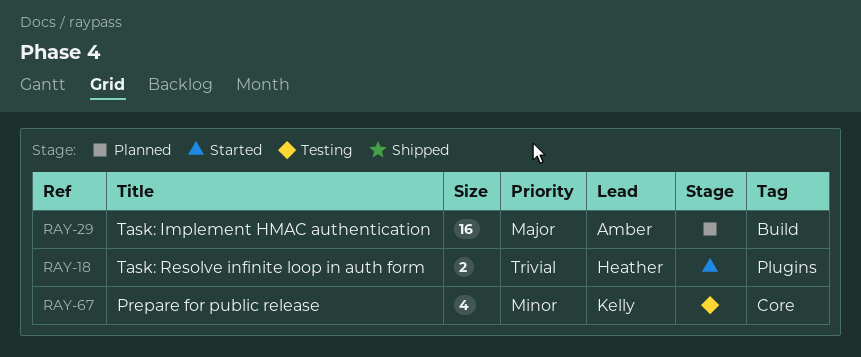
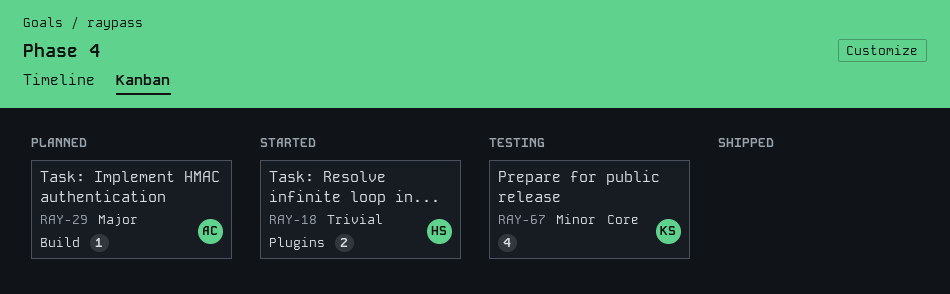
RAY-29, estimate: 16 -> 1

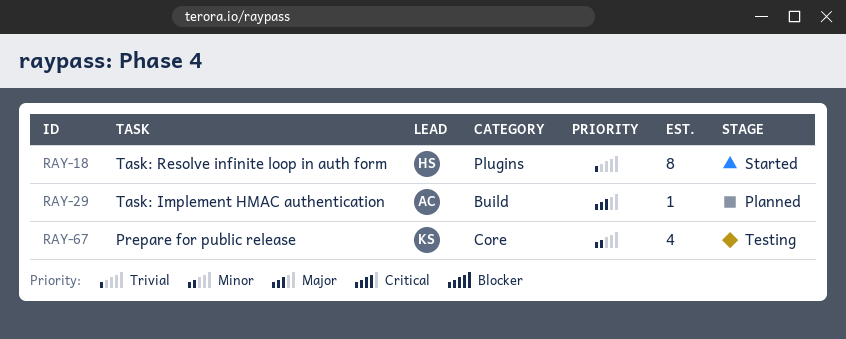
RAY-18, estimate: 2 -> 8

